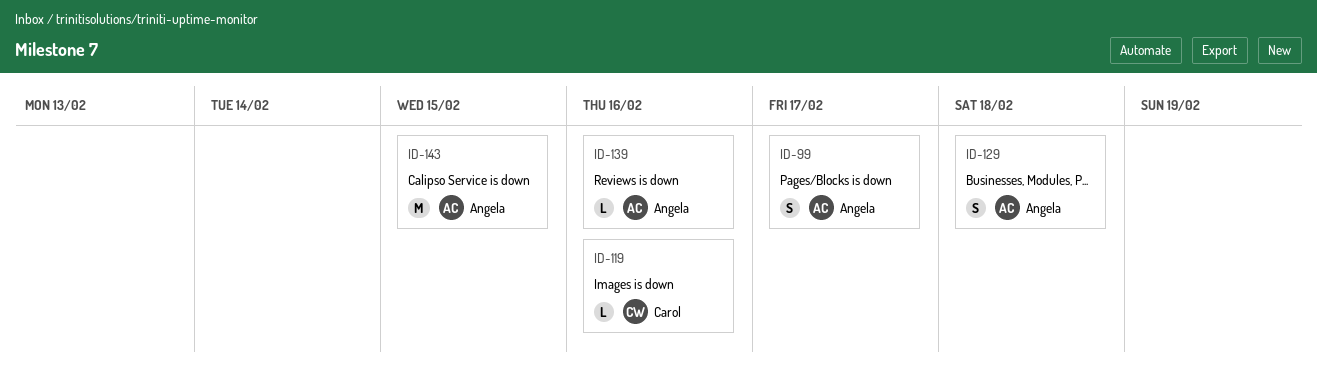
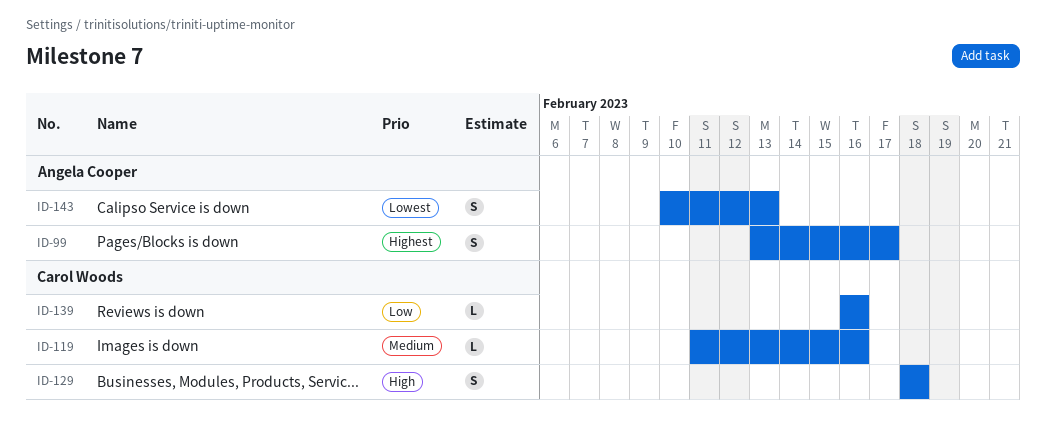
ID-129, owner: Angela Cooper -> Carol Woods
ID-139, owner: Angela Cooper -> Carol Woods
ID-143, estimate: M -> S
ID-143, due: Feb 15 -> Feb 13

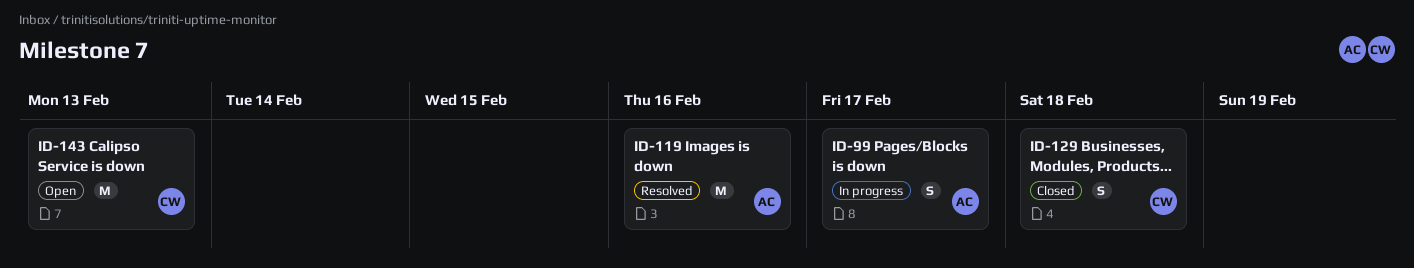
ID-119, owner: Carol Woods -> Angela Cooper
ID-119, estimate: L -> M
ID-139: present -> none
ID-143, owner: Angela Cooper -> Carol Woods
ID-143, estimate: S -> M

